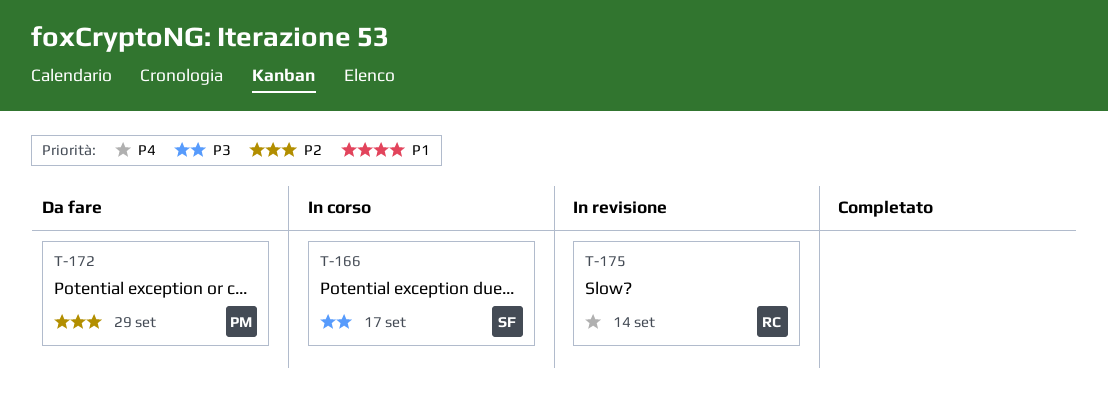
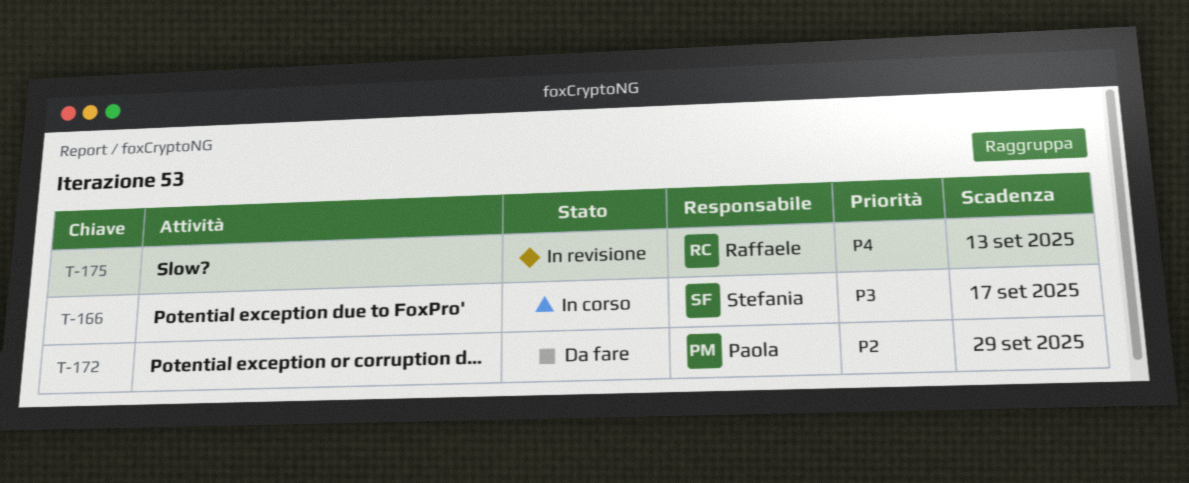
T-175, due: Sep 14 -> Sep 13

